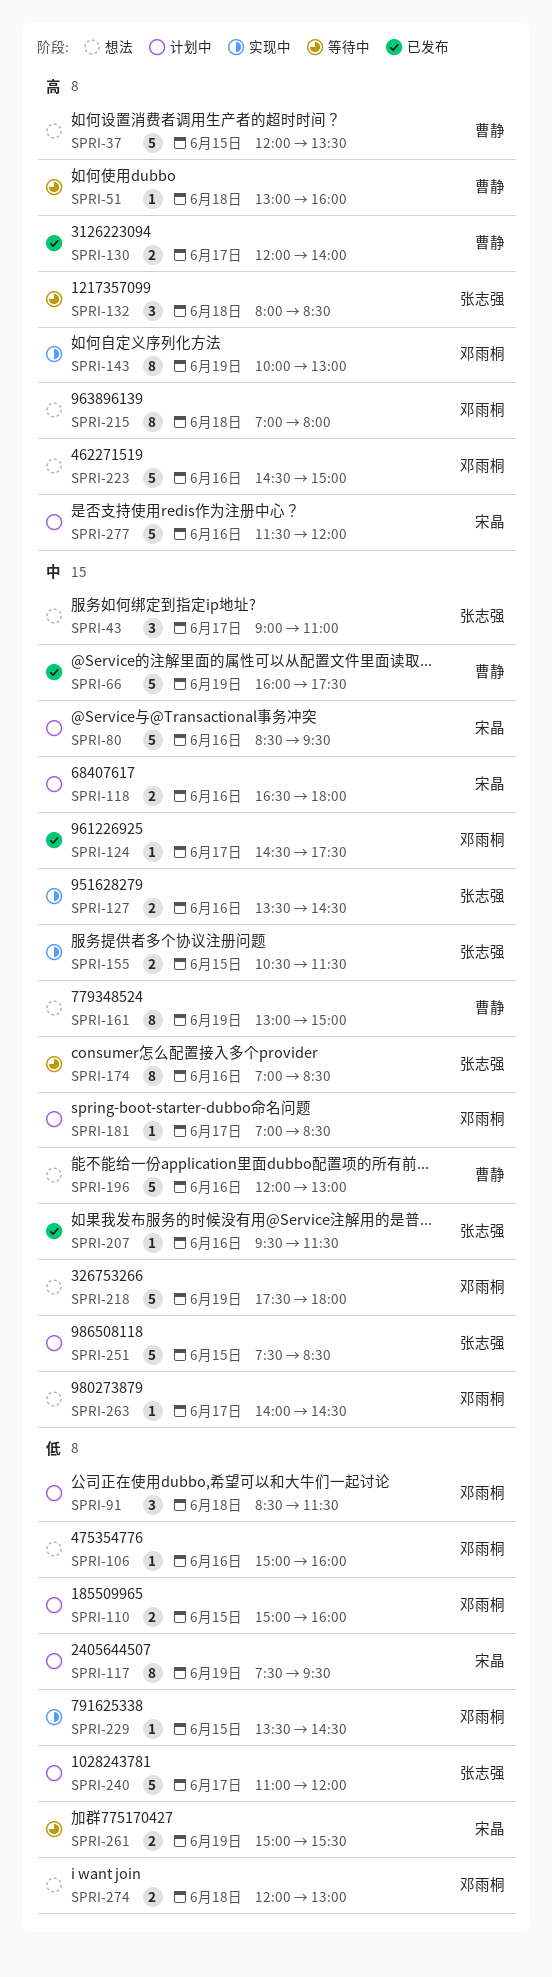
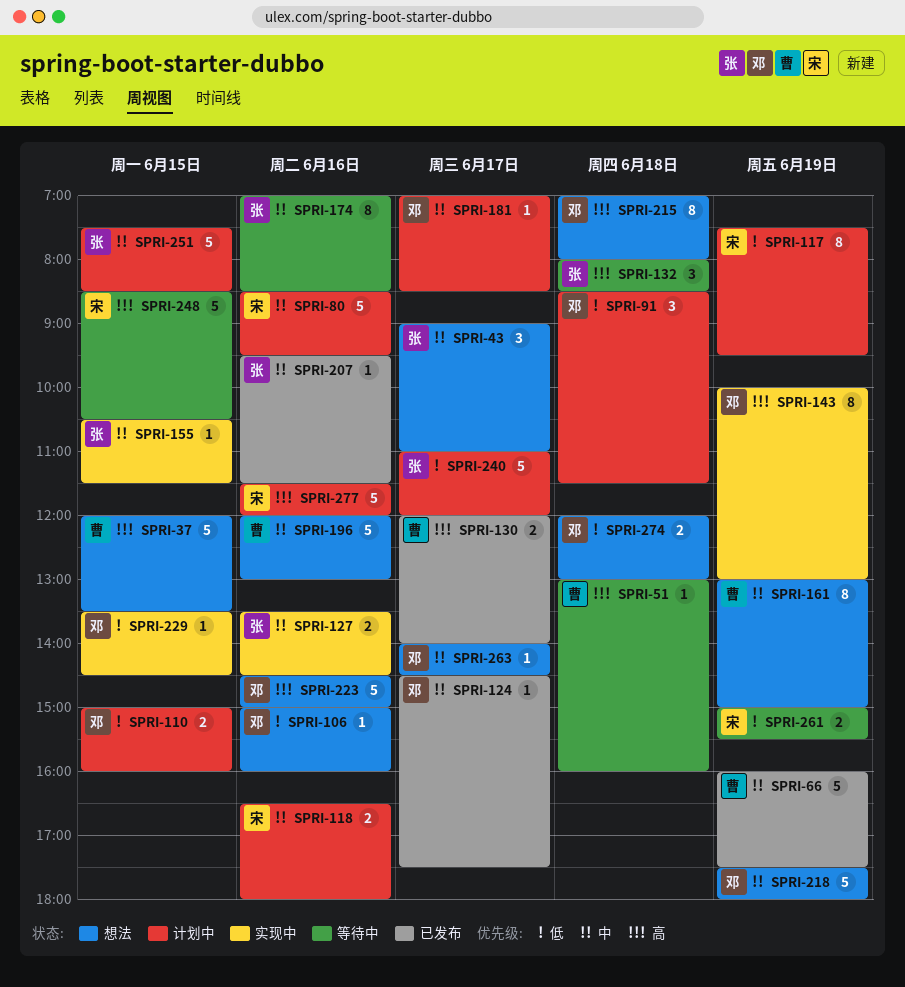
SPRI-155, estimate: 2 -> 1
SPRI-248: none -> present

